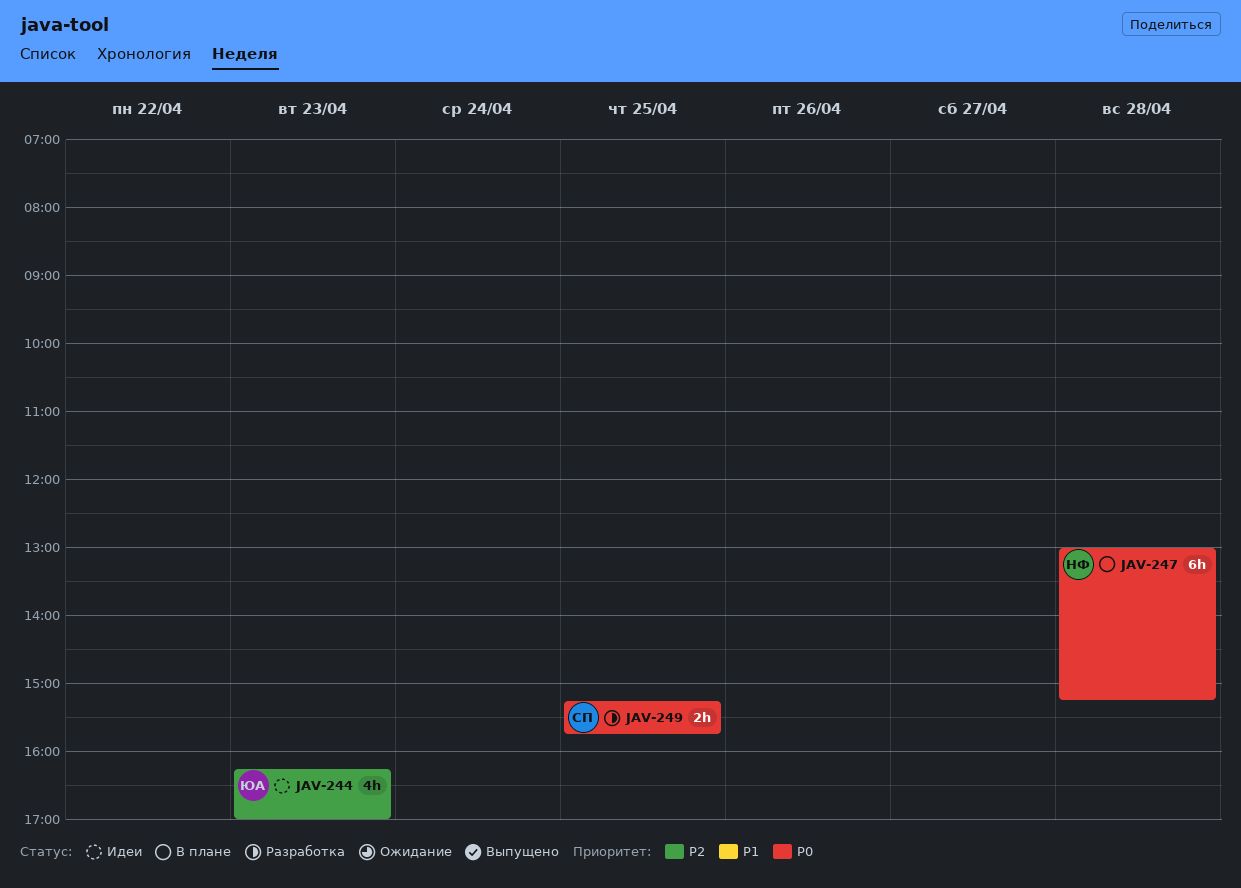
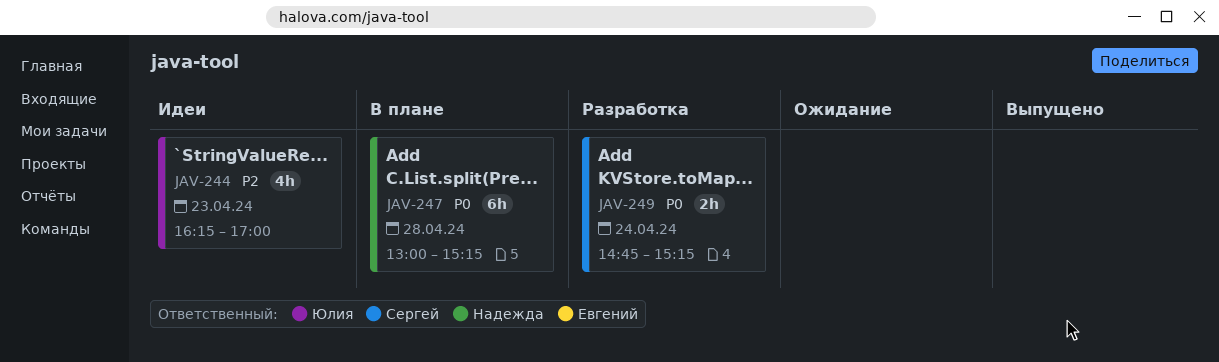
JAV-249, day: Apr 25 -> Apr 24
JAV-249, begins: 15:15 -> 14:45
JAV-249, ends: 15:45 -> 15:15

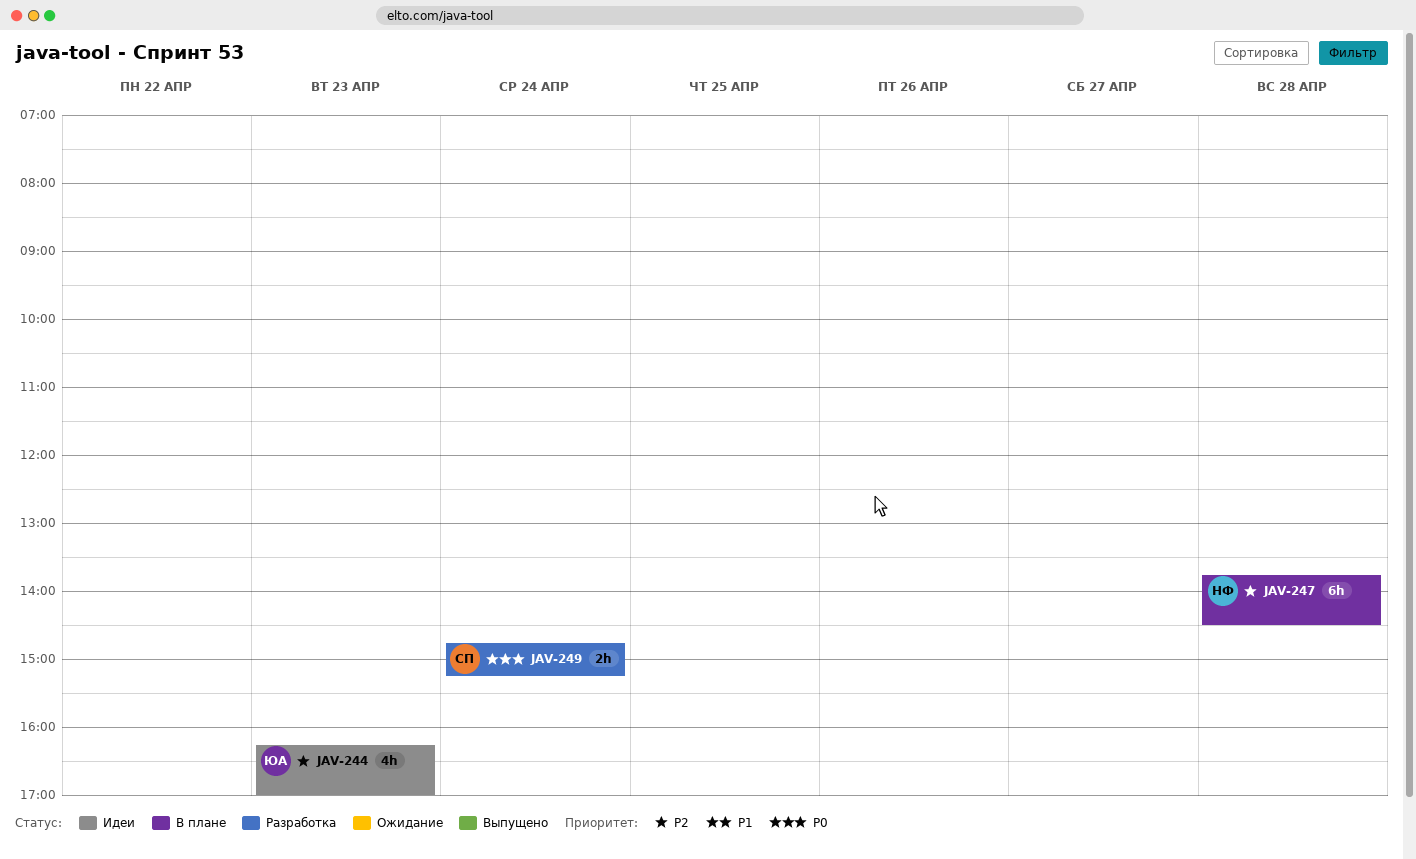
JAV-247, priority: P0 -> P2
JAV-247, begins: 13:00 -> 13:45
JAV-247, ends: 15:15 -> 14:30

